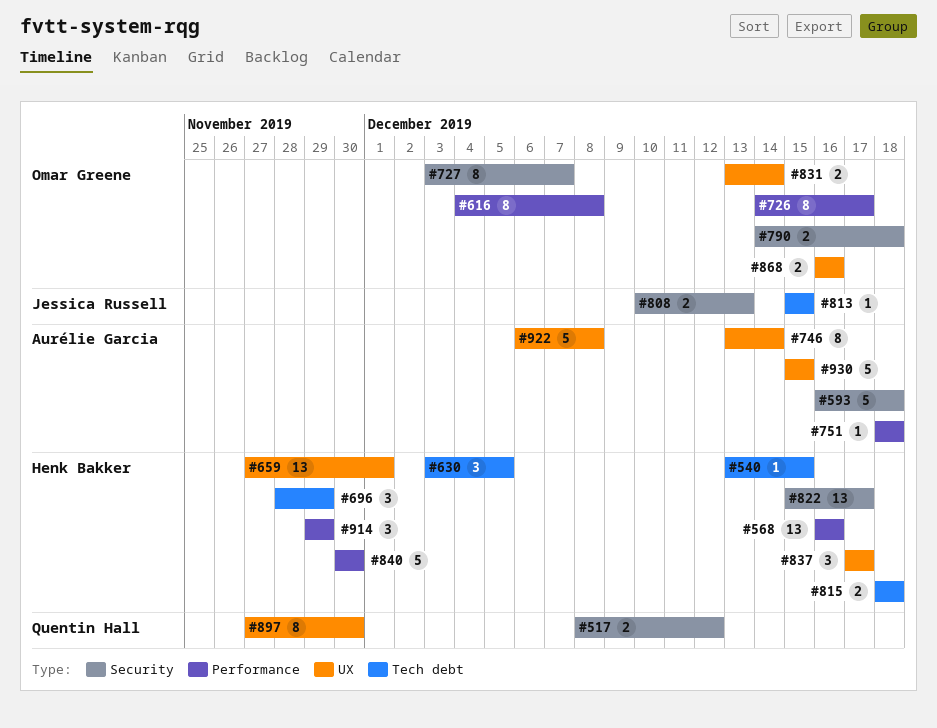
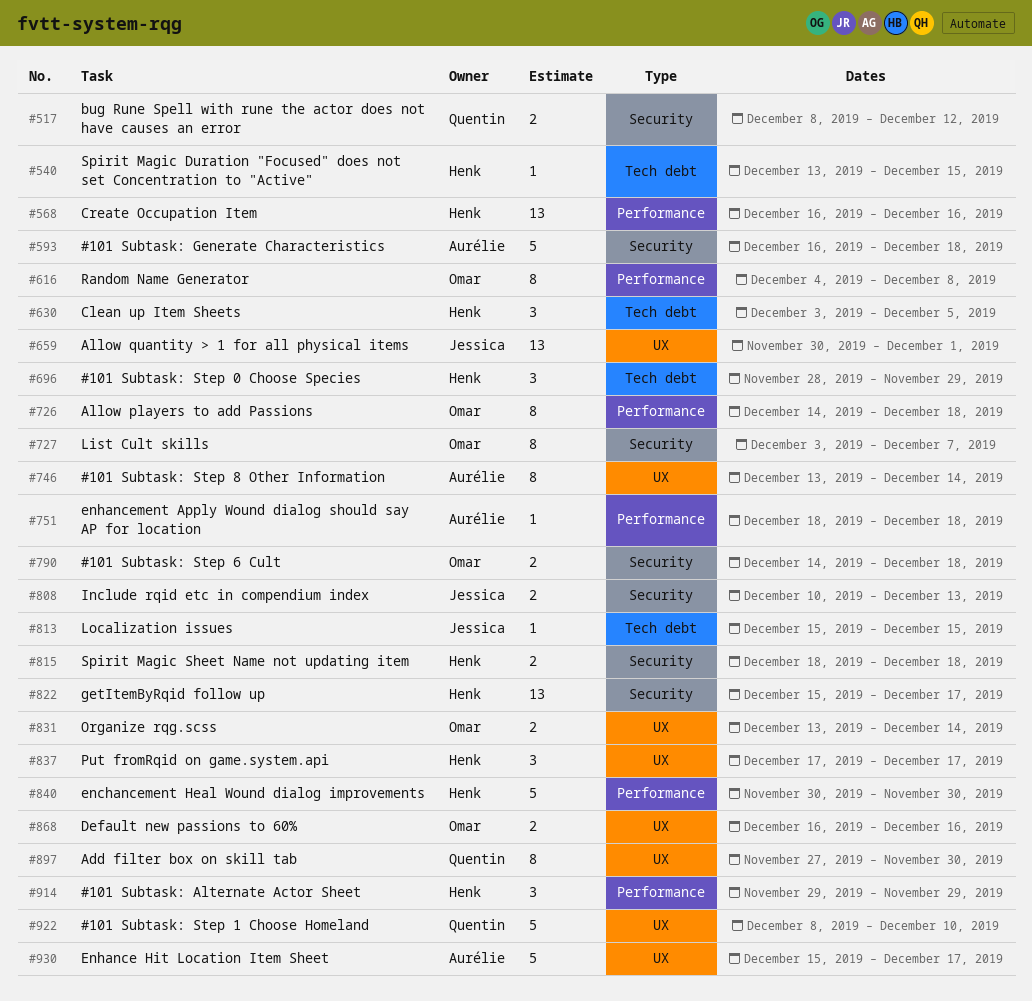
#659, owner: Henk Bakker -> Jessica Russell
#659, start: Nov 27 -> Nov 30
#726, due: Dec 17 -> Dec 18
#815, label: Tech debt -> Security
#922, owner: Aurélie Garcia -> Quentin Hall
#922, start: Dec 6 -> Dec 8
#922, due: Dec 8 -> Dec 10
#930, due: Dec 15 -> Dec 17

